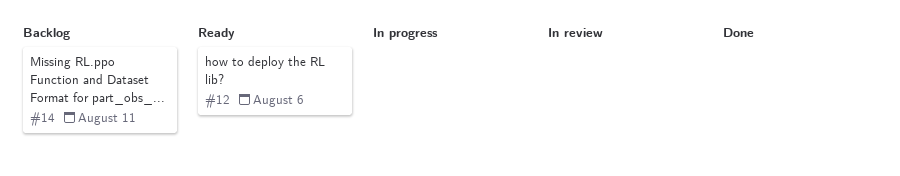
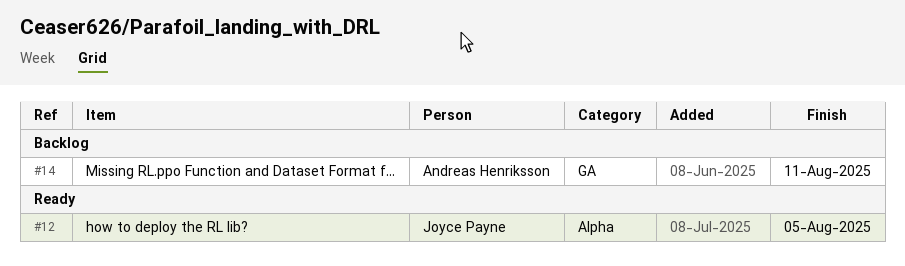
#12, due: Aug 6 -> Aug 5

